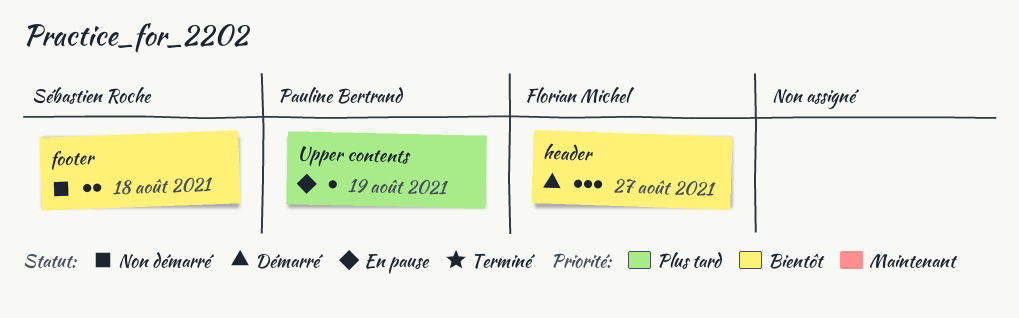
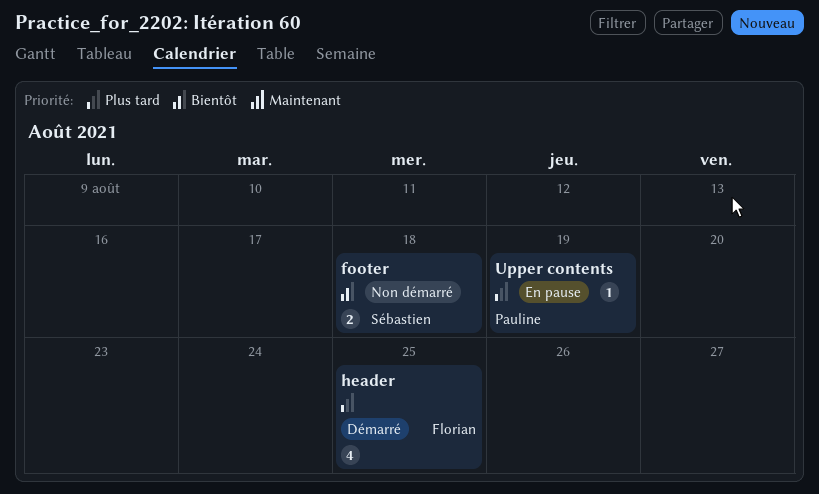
header, priority: Bientôt -> Plus tard
header, estimate: 3 -> 4
header, due: Aug 27 -> Aug 25

